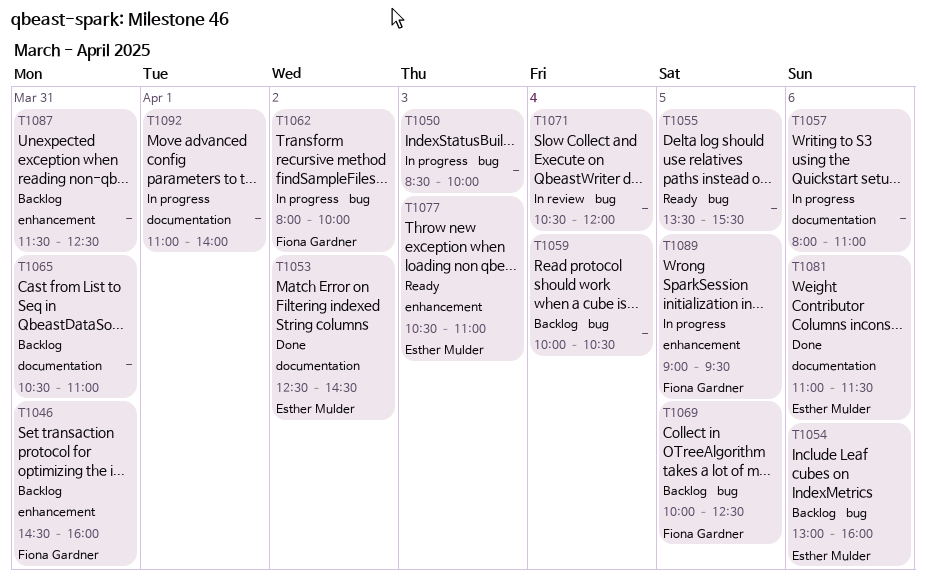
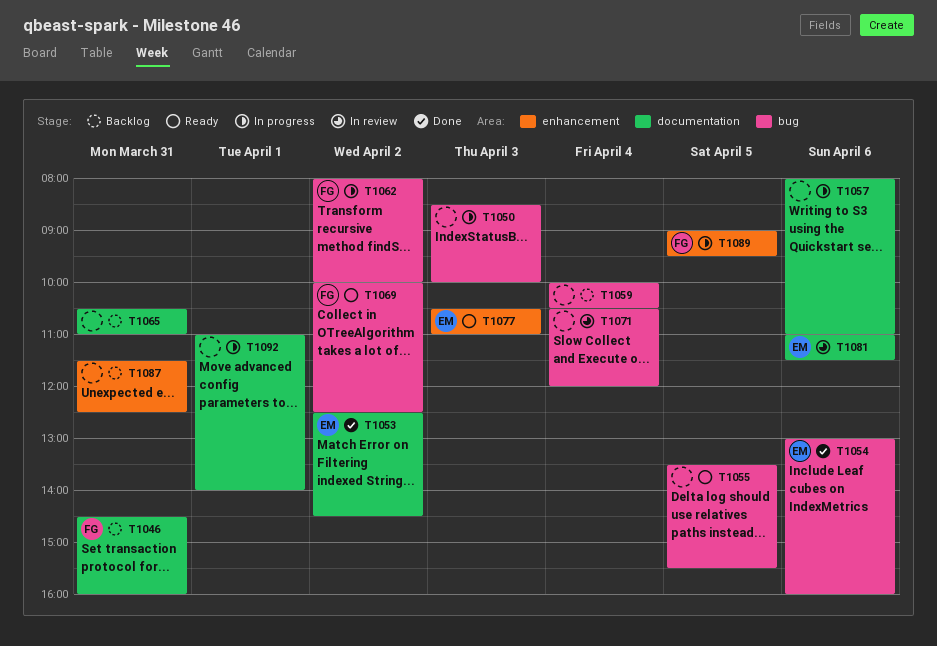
T1046, label: enhancement -> documentation
T1054, status: Backlog -> Done
T1069, status: Backlog -> Ready
T1069, day: Apr 5 -> Apr 2
T1081, status: Done -> In review

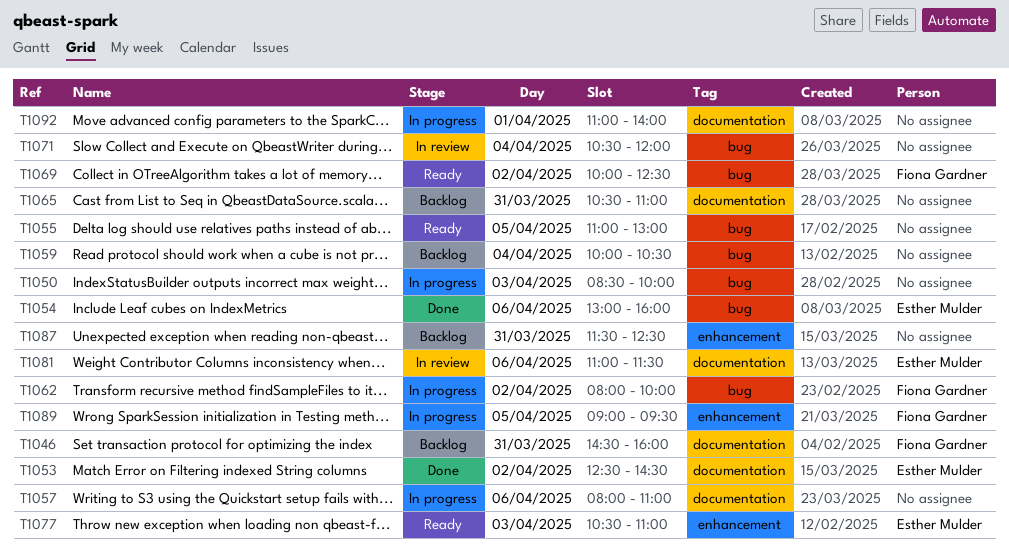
T1055, begins: 13:30 -> 11:00
T1055, ends: 15:30 -> 13:00

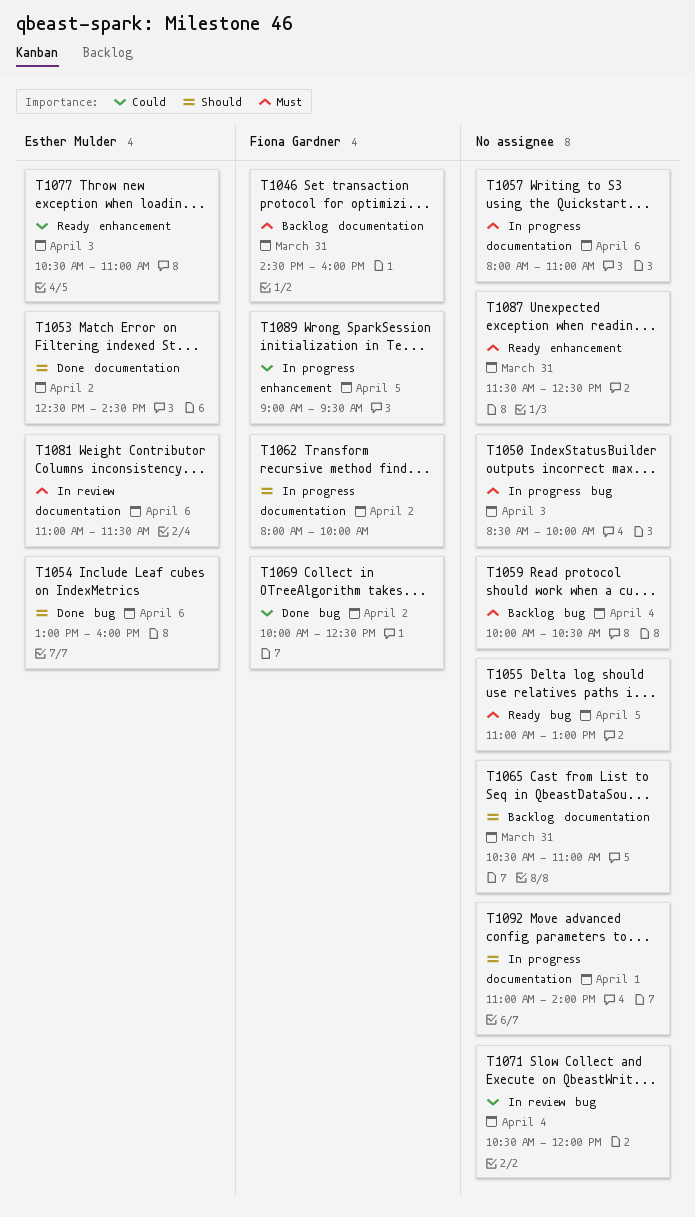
T1062, label: bug -> documentation
T1069, status: Ready -> Done
T1087, status: Backlog -> Ready

